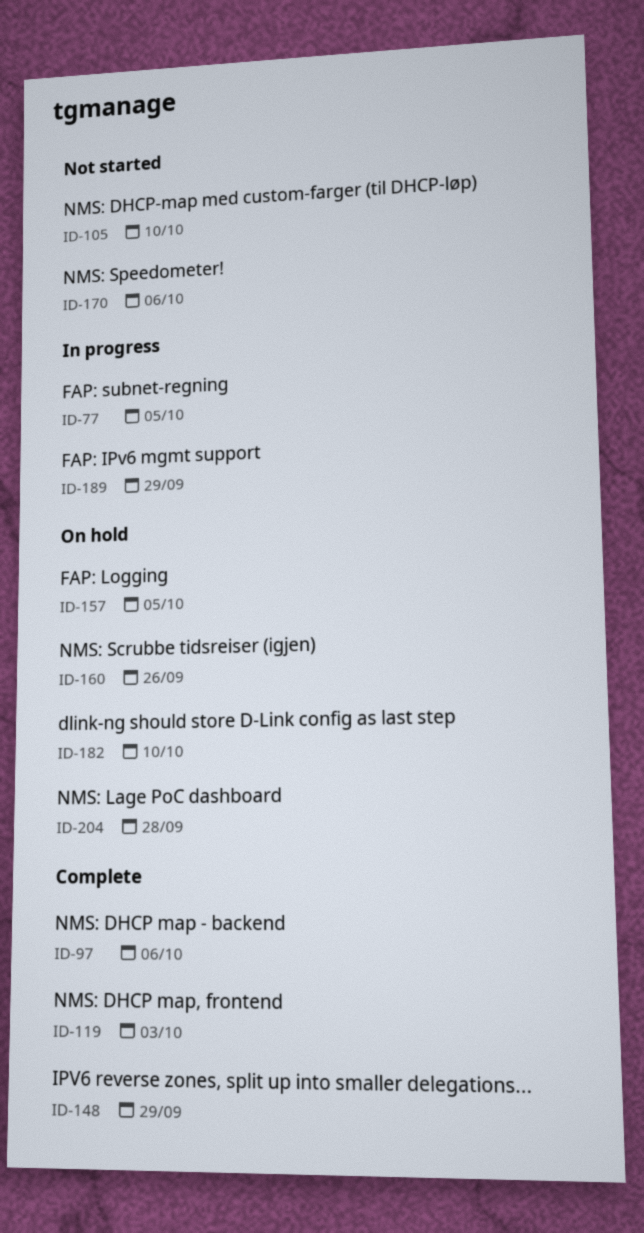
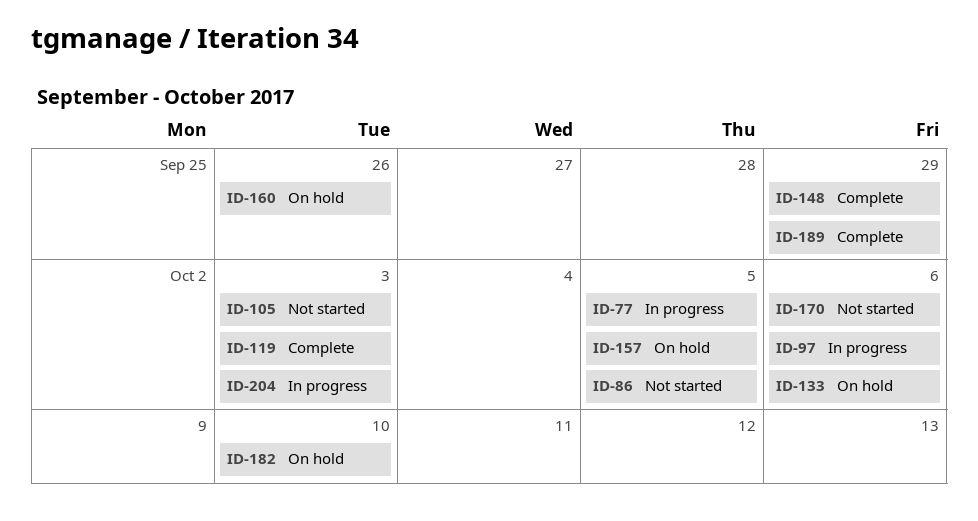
ID-86: none -> present
ID-97, status: Complete -> In progress
ID-105, due: Oct 10 -> Oct 3
ID-133: none -> present
ID-189, status: In progress -> Complete
ID-204, status: On hold -> In progress
ID-204, due: Sep 28 -> Oct 3

